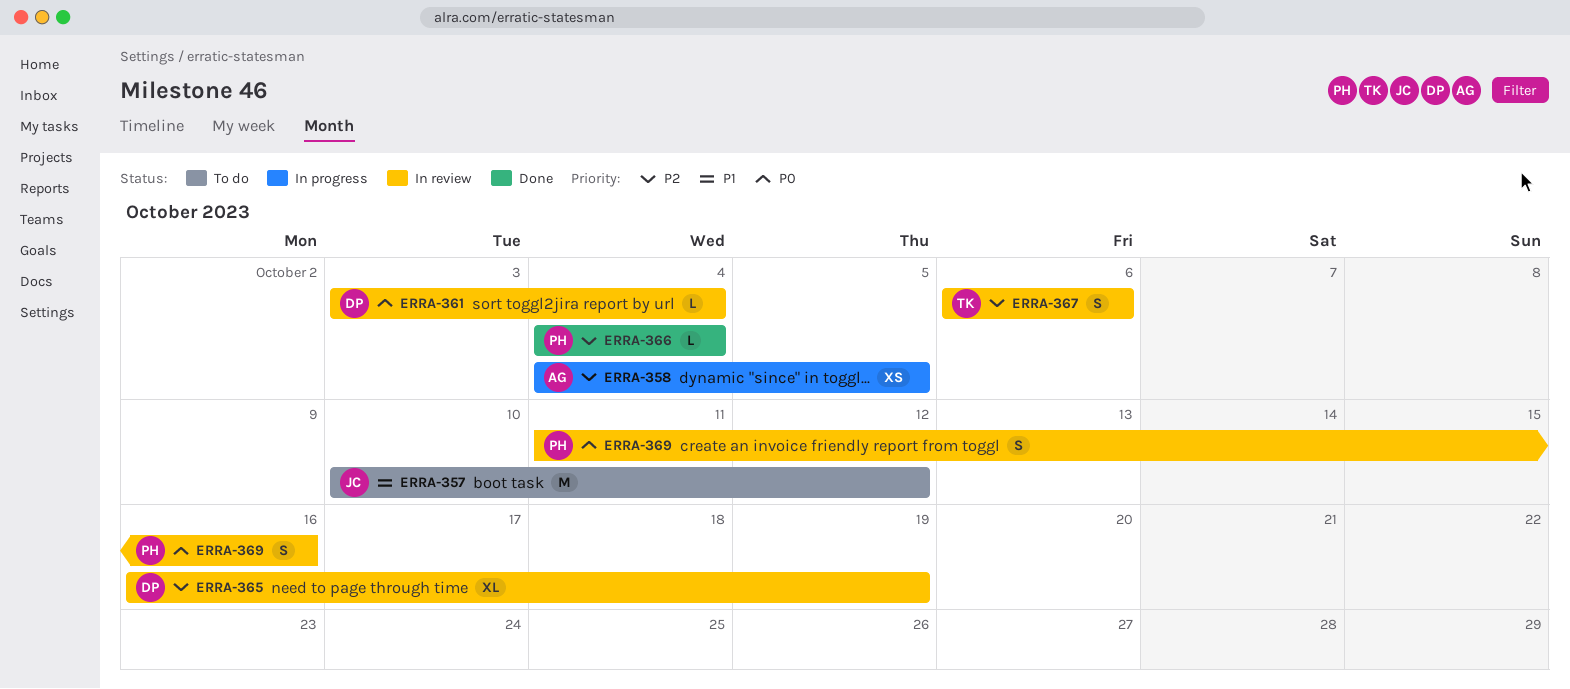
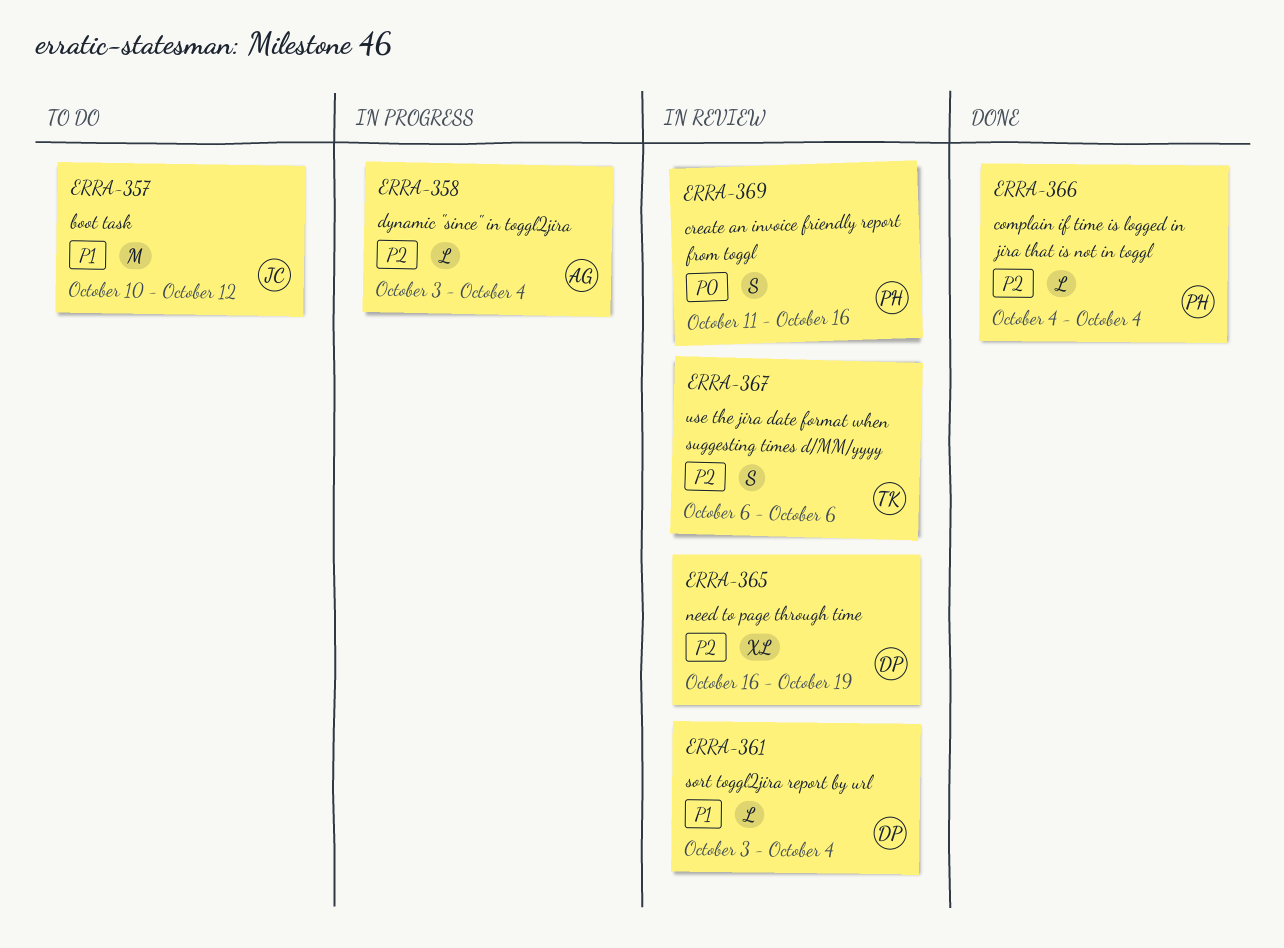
ERRA-358, estimate: XS -> L
ERRA-358, start: Oct 4 -> Oct 3
ERRA-358, due: Oct 5 -> Oct 4
ERRA-361, priority: P0 -> P1

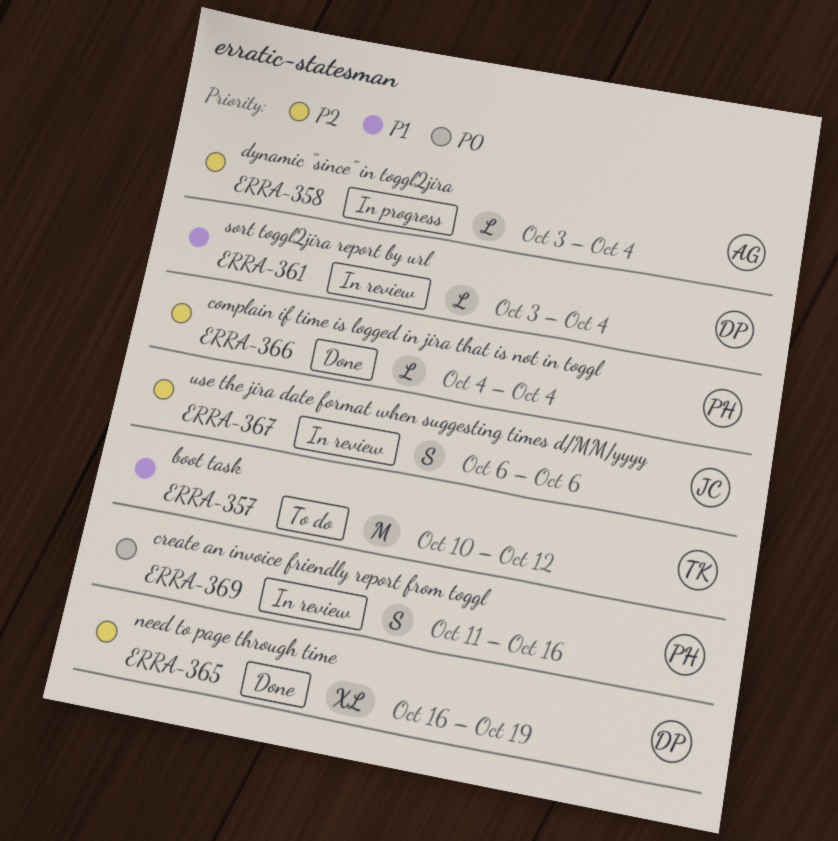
ERRA-357, owner: JC -> TK
ERRA-365, status: In review -> Done
ERRA-367, owner: TK -> JC

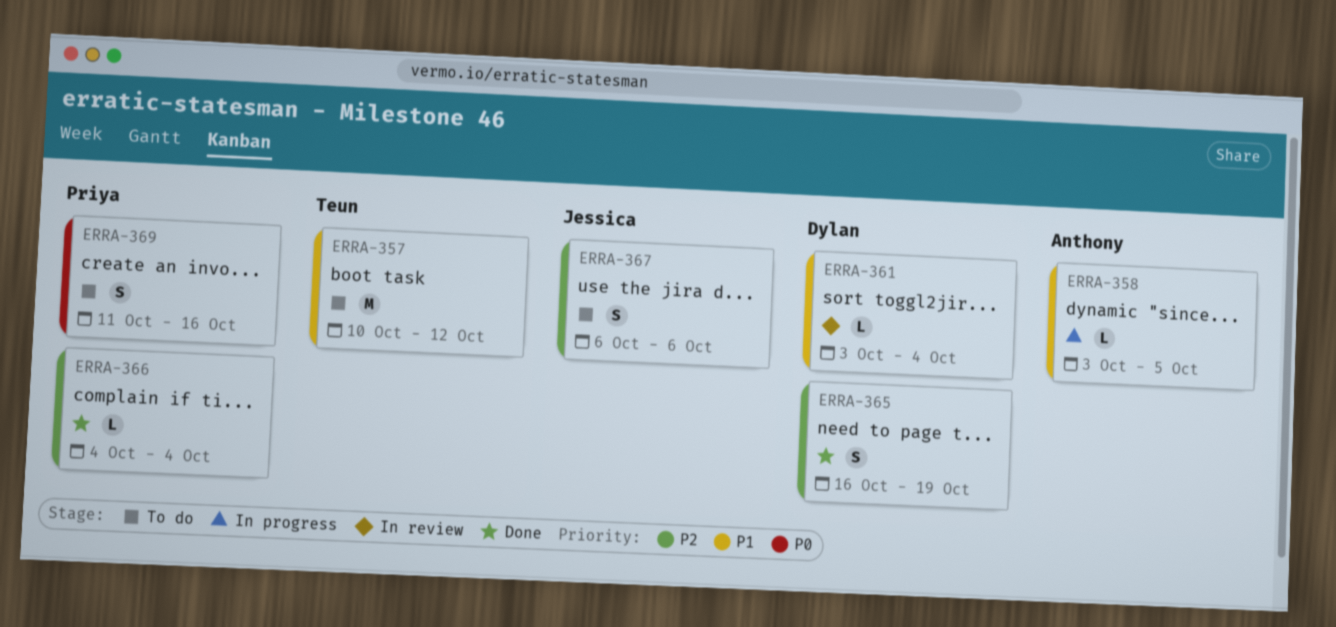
ERRA-358, priority: P2 -> P1
ERRA-358, due: Oct 4 -> Oct 5
ERRA-365, estimate: XL -> S
ERRA-367, status: In review -> To do
ERRA-369, status: In review -> To do

